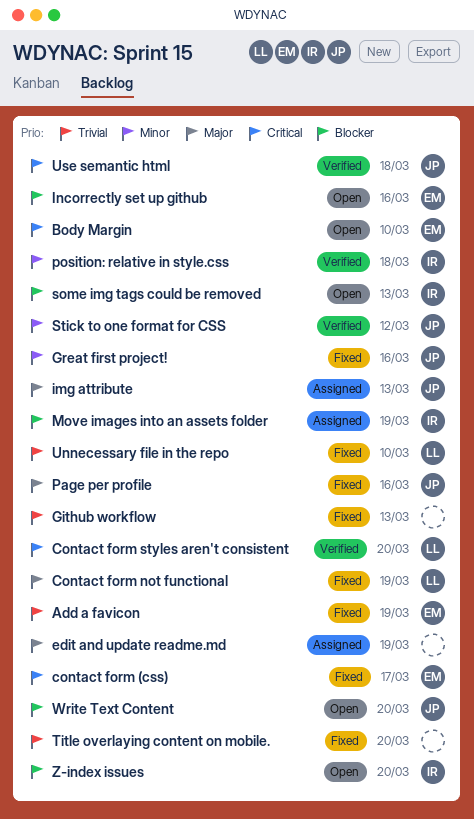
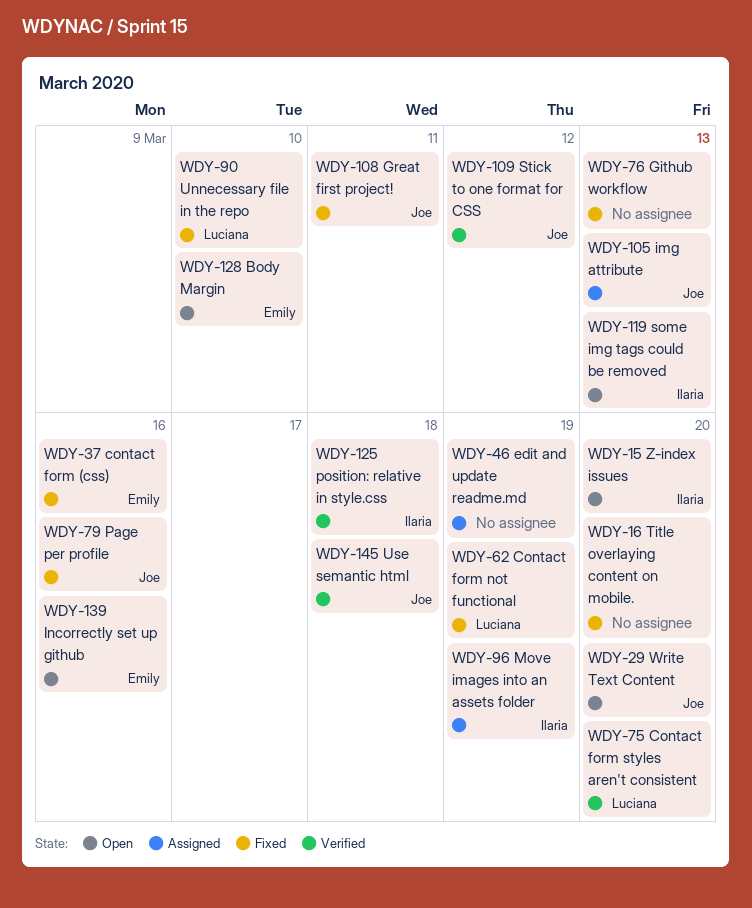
Add a favicon: present -> none
contact form (css), due: Mar 17 -> Mar 16
Great first project!, due: Mar 16 -> Mar 11

